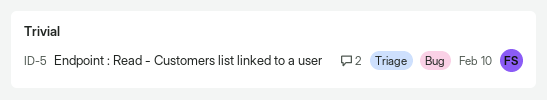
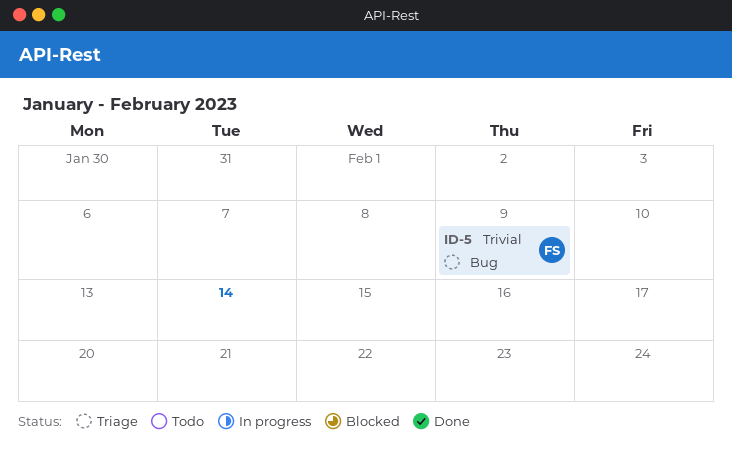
ID-5, due: Feb 10 -> Feb 9

